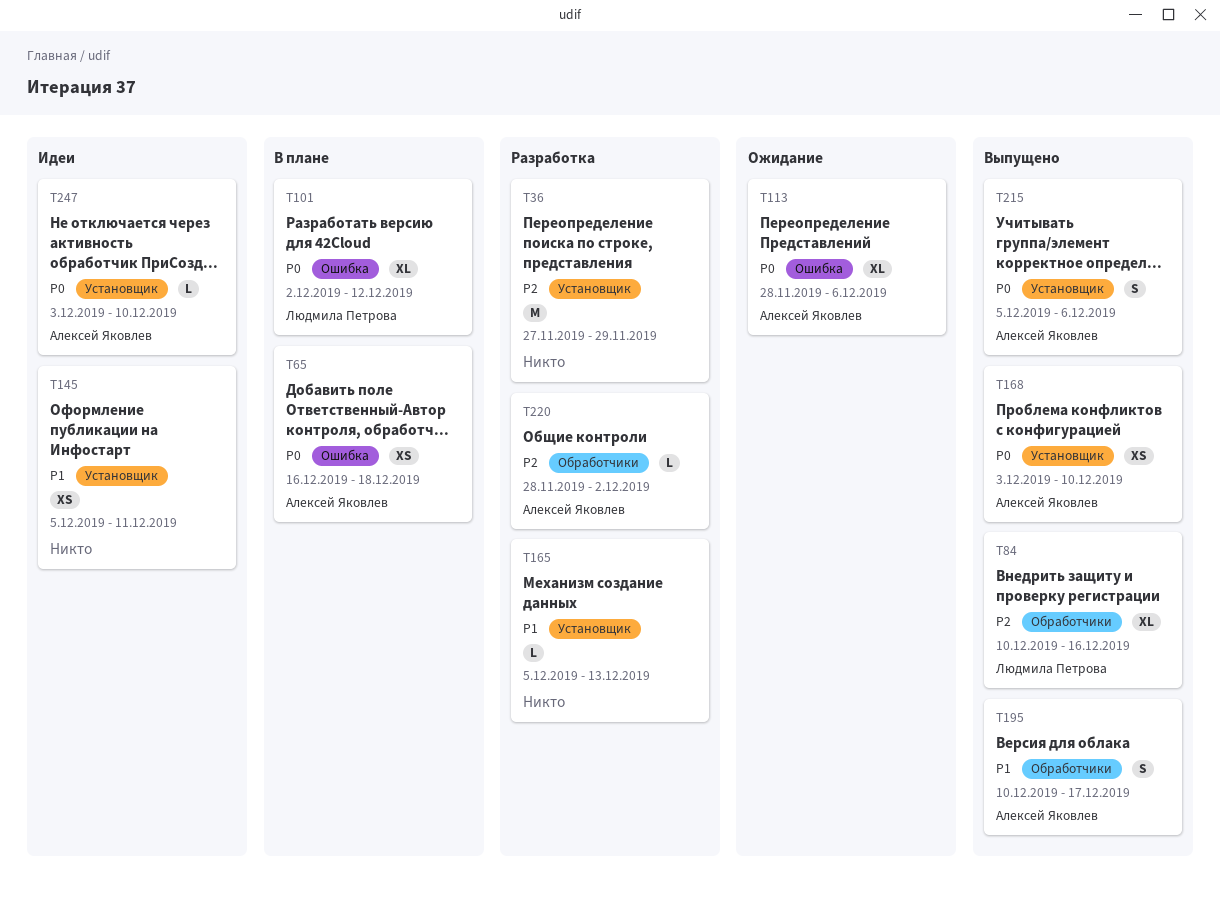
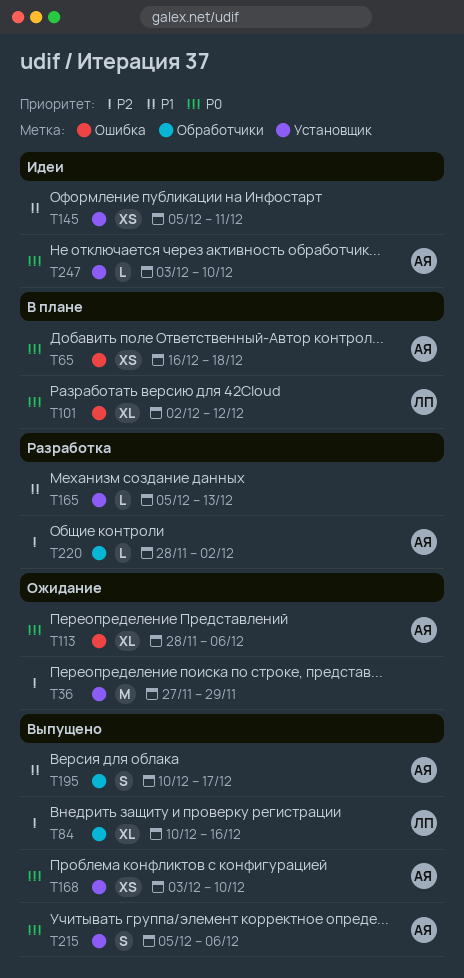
T36, status: Разработка -> Ожидание

